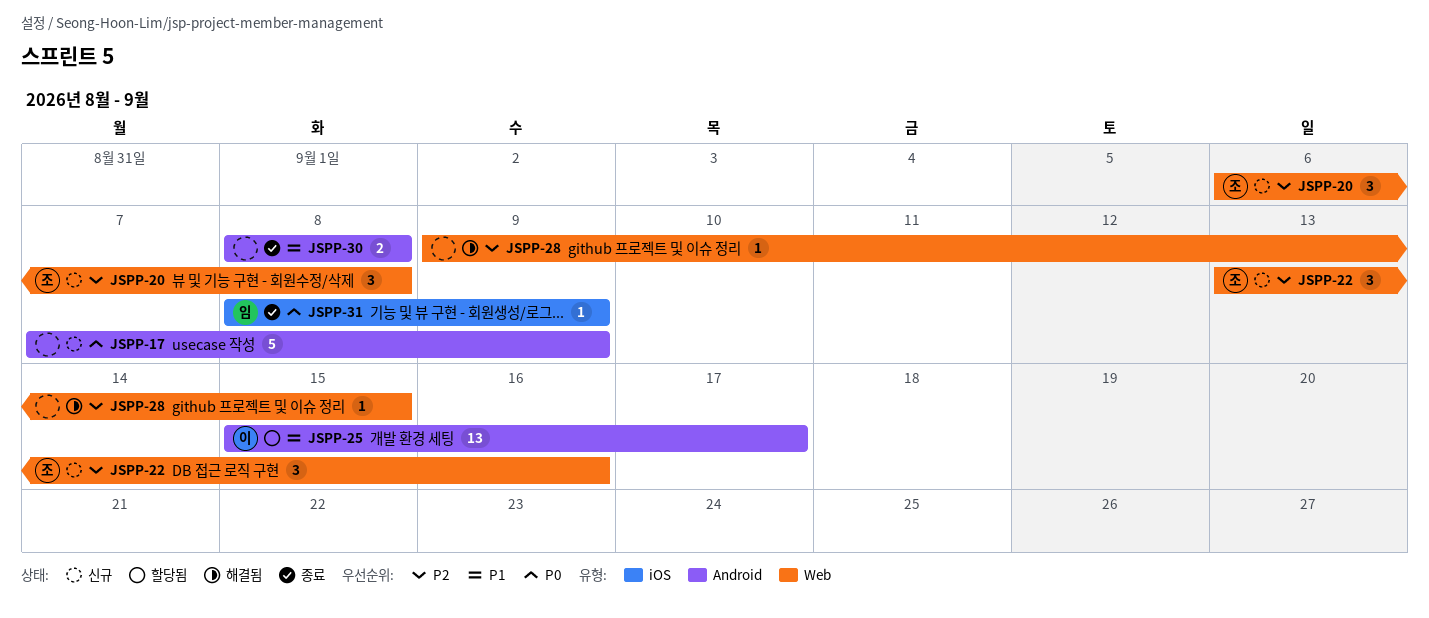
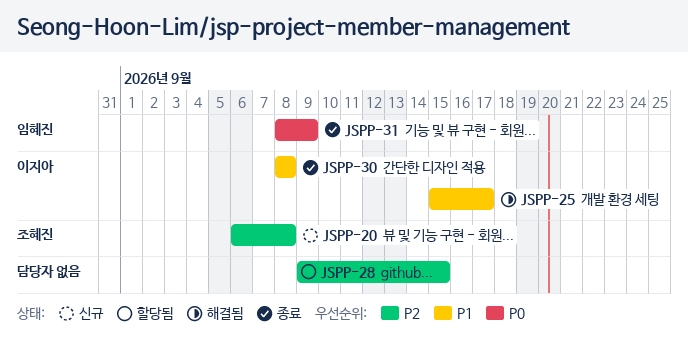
JSPP-17: present -> none
JSPP-22: present -> none
JSPP-25, status: 할당됨 -> 해결됨
JSPP-28, status: 해결됨 -> 할당됨
JSPP-30, owner: none -> 이지아

